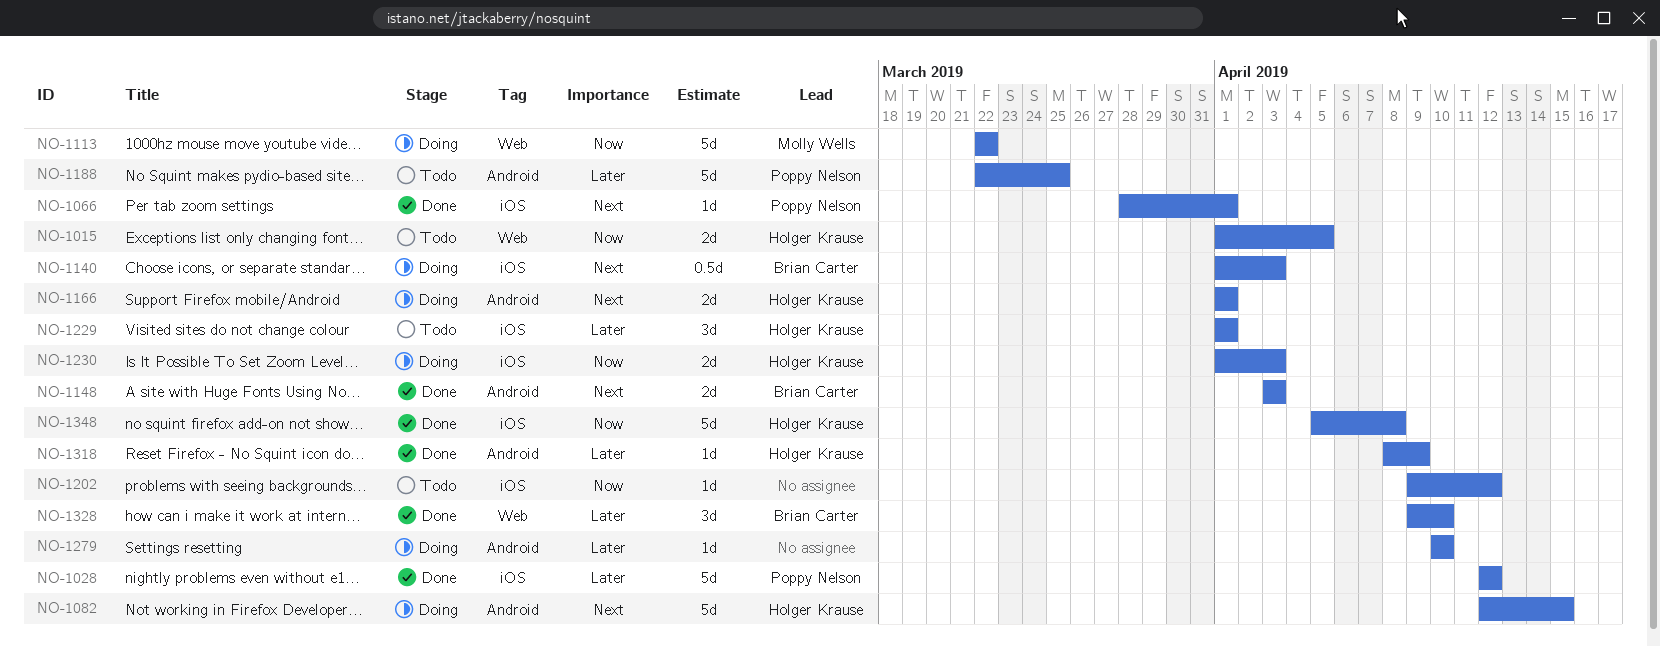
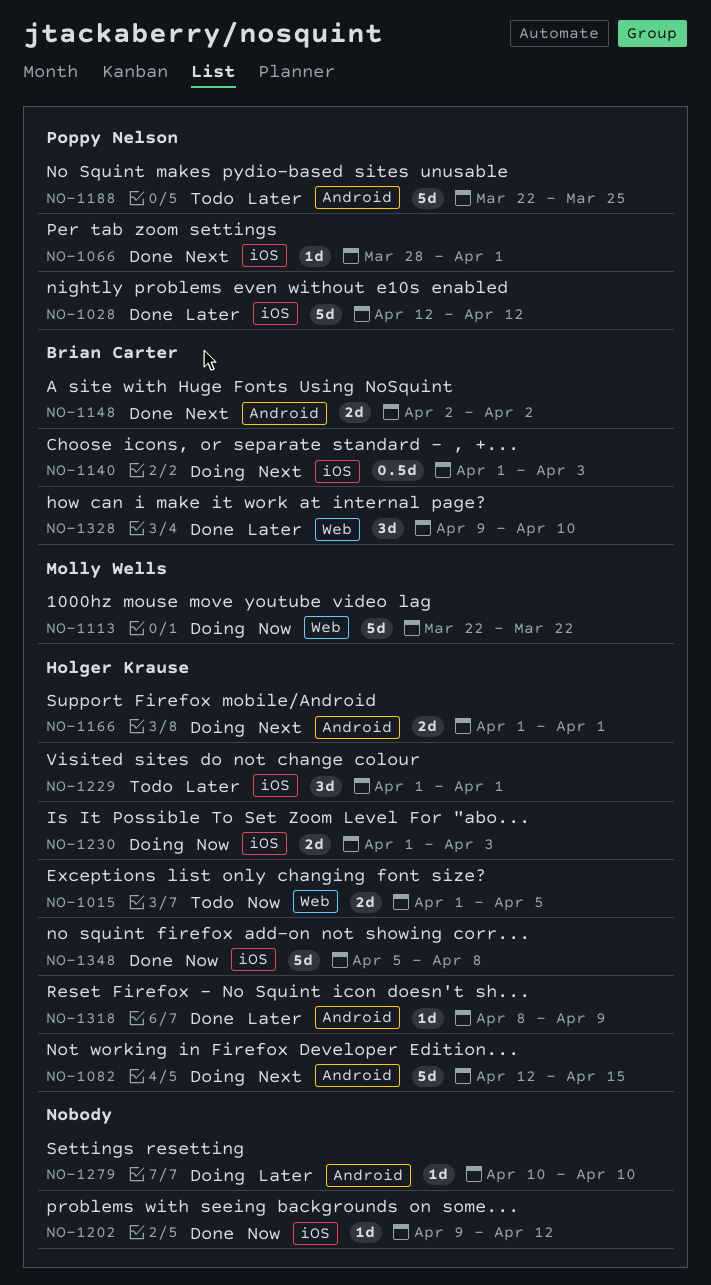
NO-1148, start: Apr 3 -> Apr 2
NO-1148, due: Apr 3 -> Apr 2
NO-1202, status: Todo -> Done

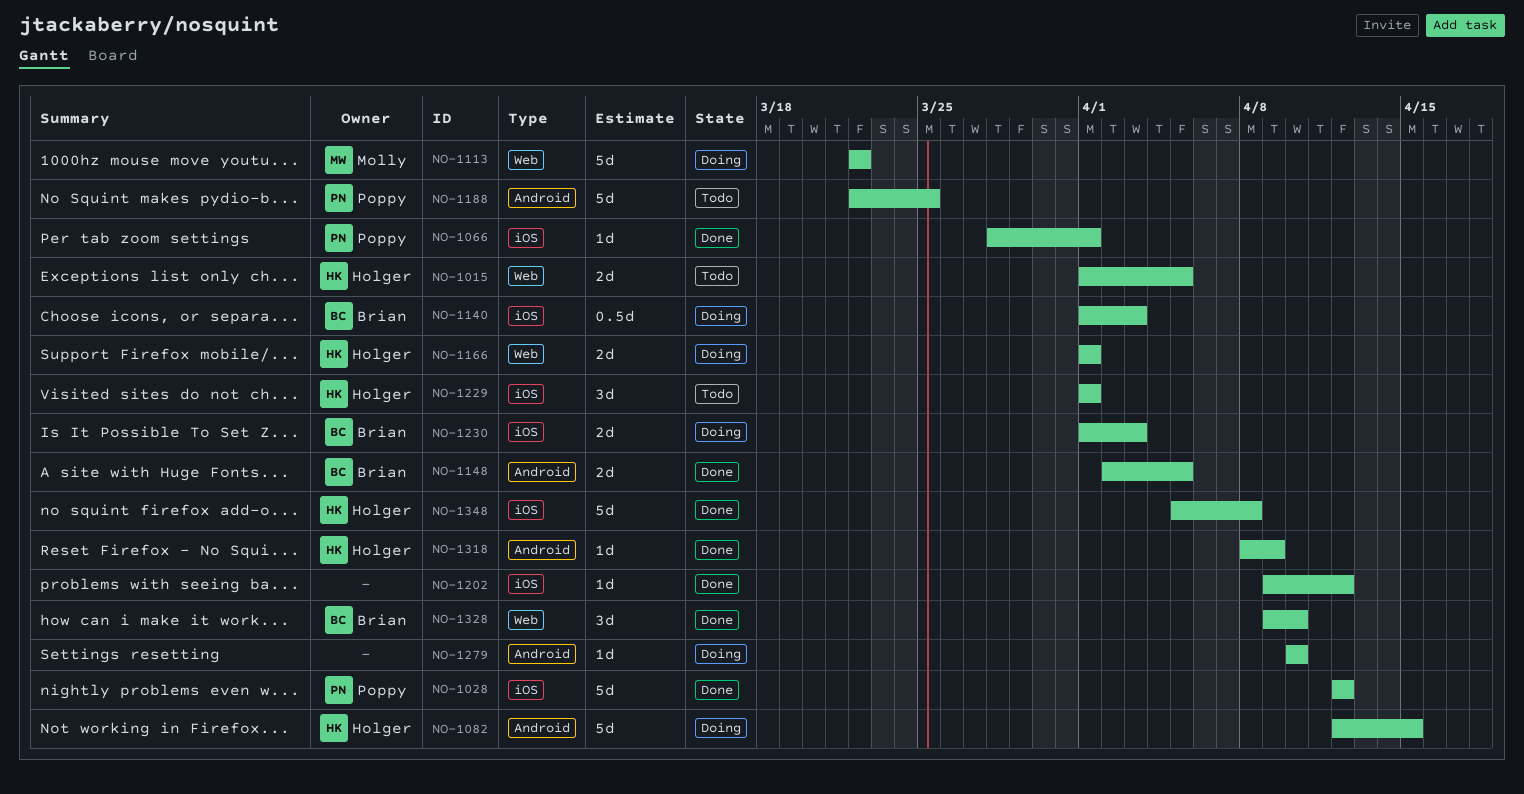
NO-1148, due: Apr 2 -> Apr 5
NO-1166, label: Android -> Web
NO-1230, owner: Holger Krause -> Brian Carter

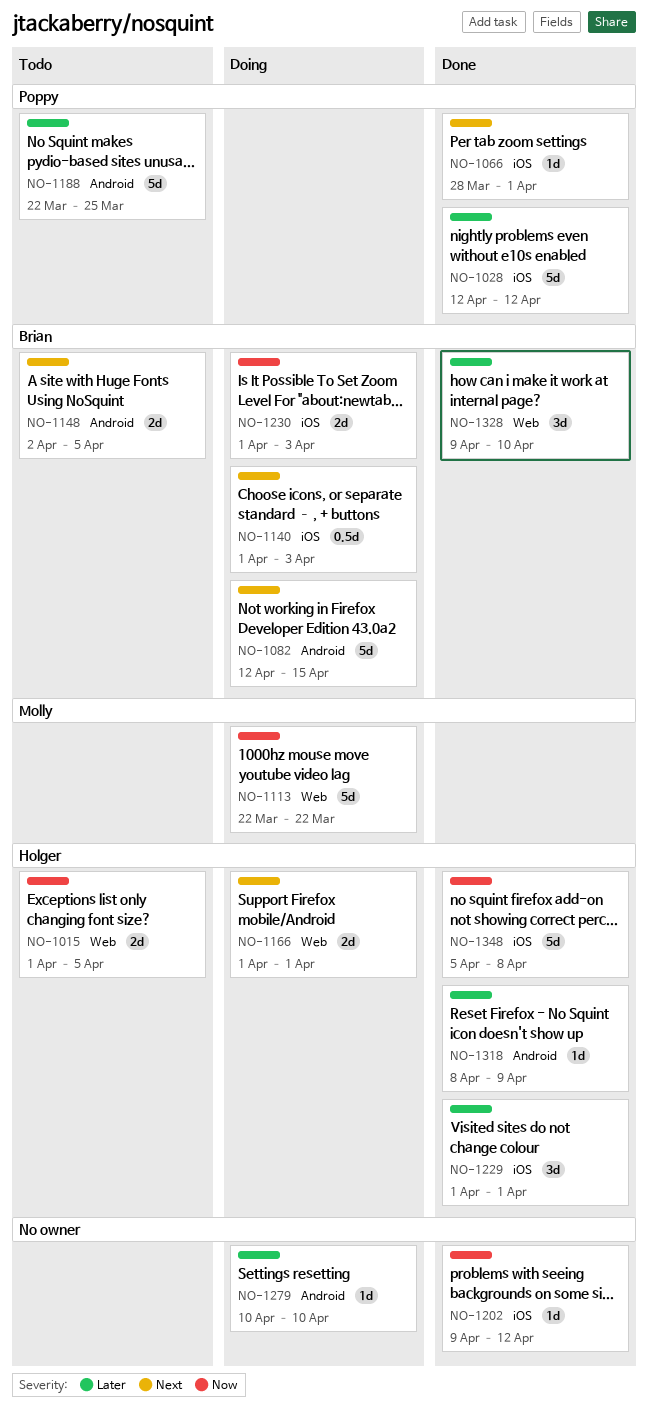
NO-1082, owner: Holger -> Brian
NO-1148, status: Done -> Todo
NO-1229, status: Todo -> Done

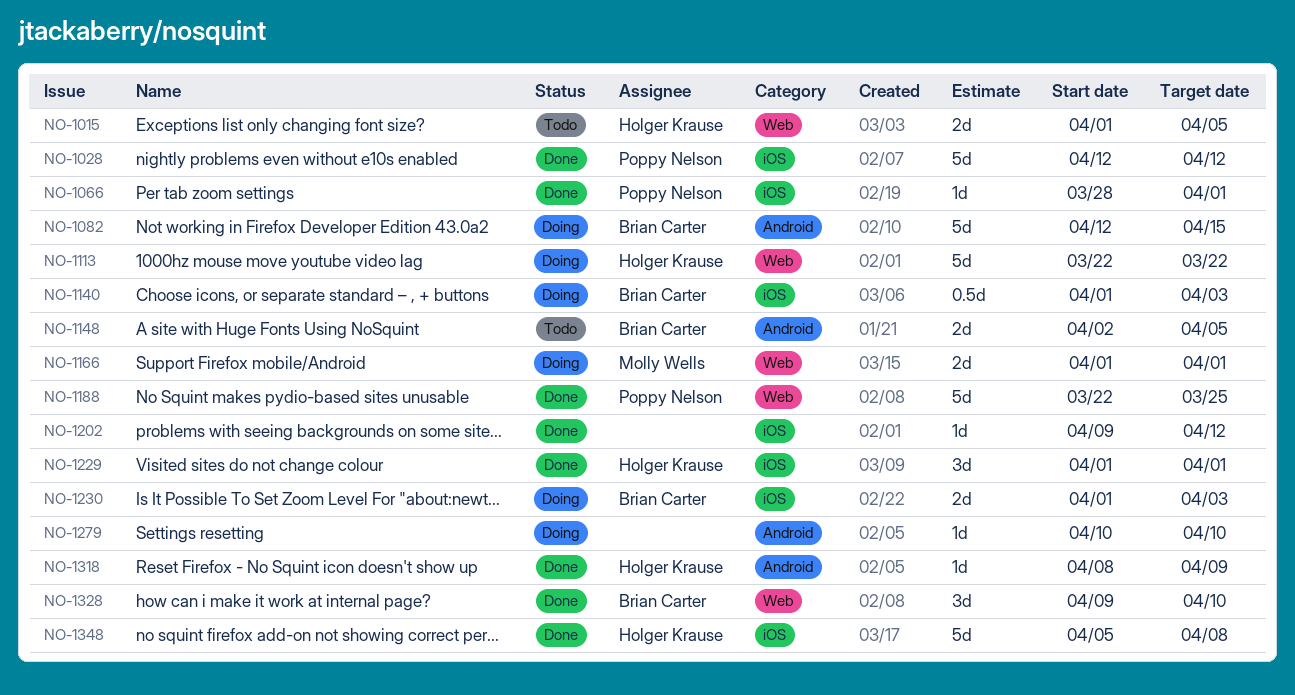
NO-1113, owner: Molly Wells -> Holger Krause
NO-1166, owner: Holger Krause -> Molly Wells
NO-1188, status: Todo -> Done
NO-1188, label: Android -> Web

